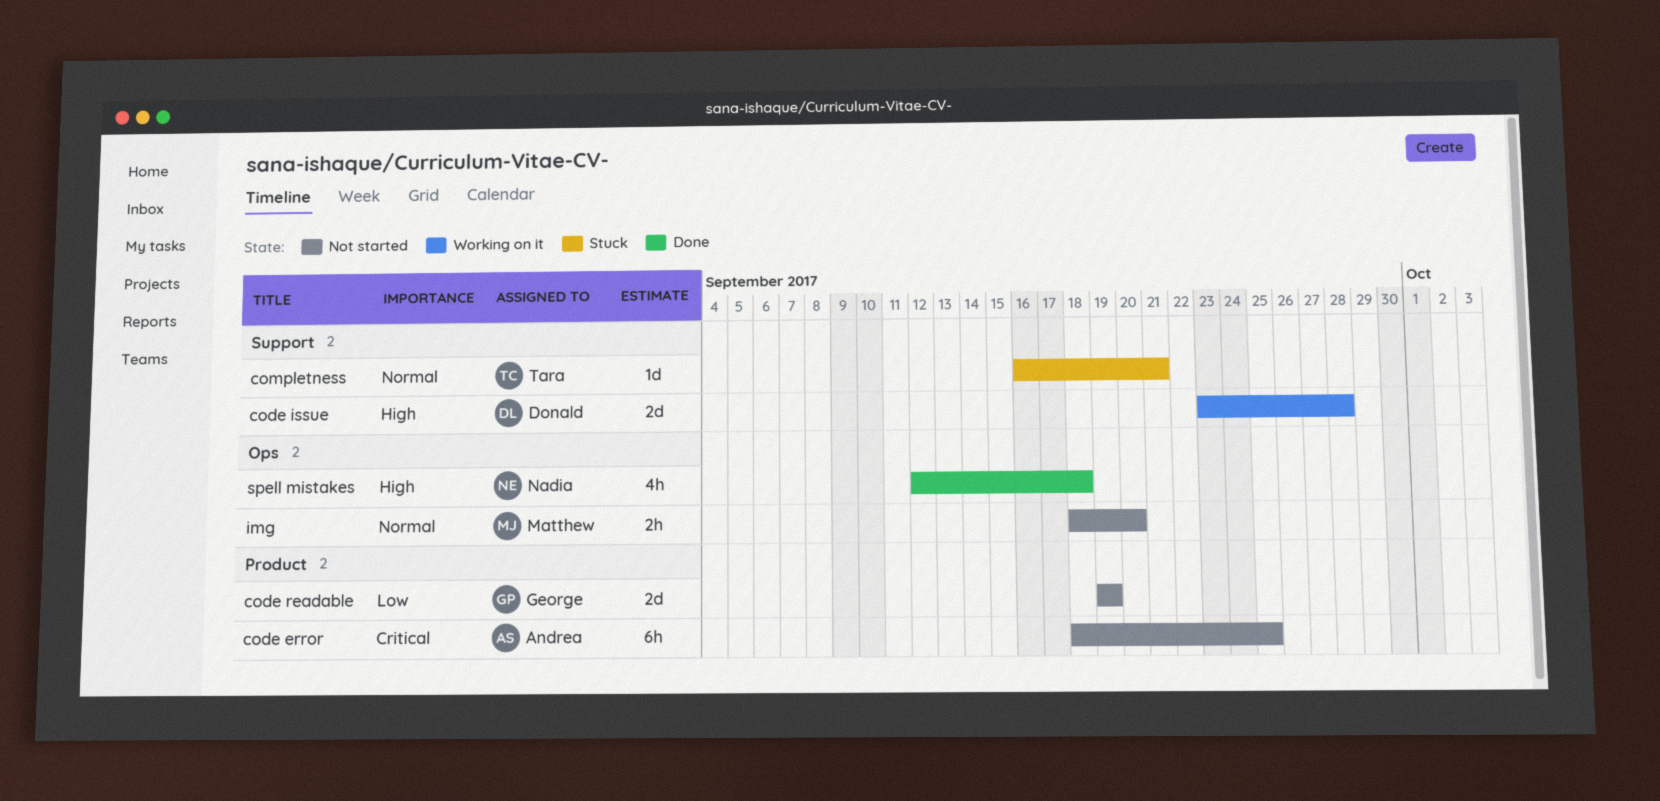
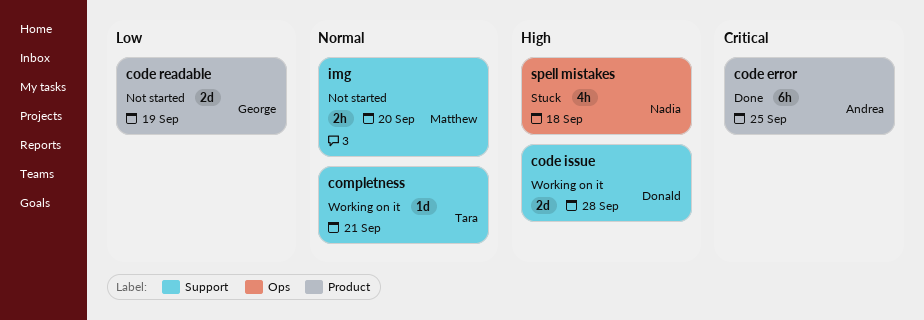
code error, status: Not started -> Done
completness, status: Stuck -> Working on it
img, label: Ops -> Support
spell mistakes, status: Done -> Stuck

